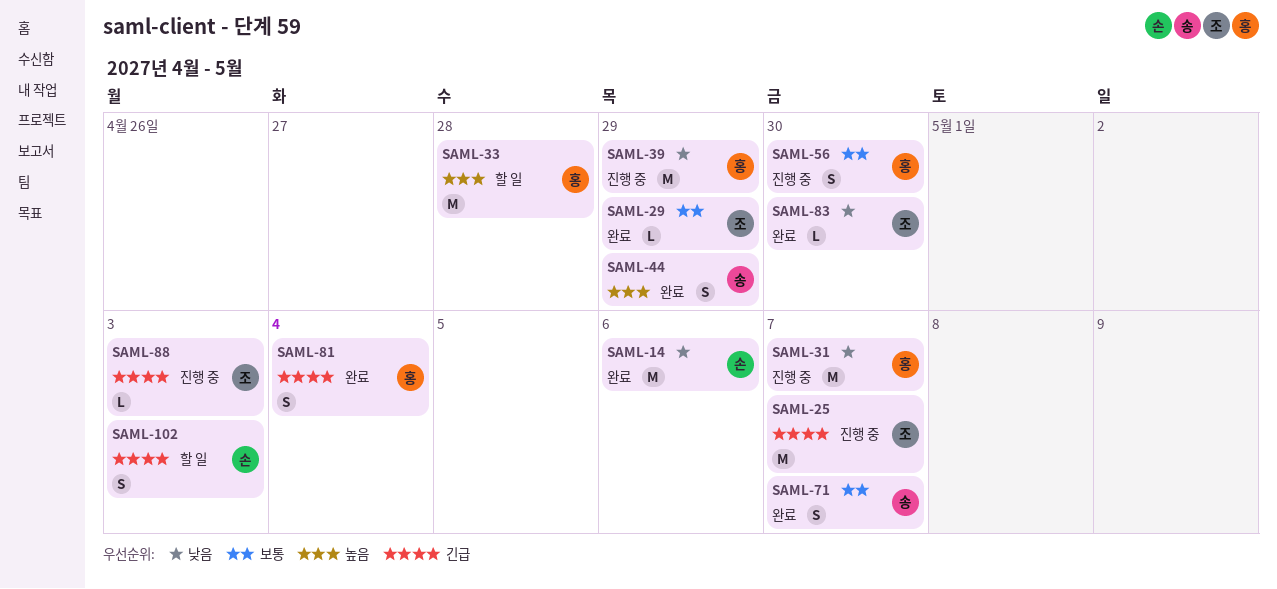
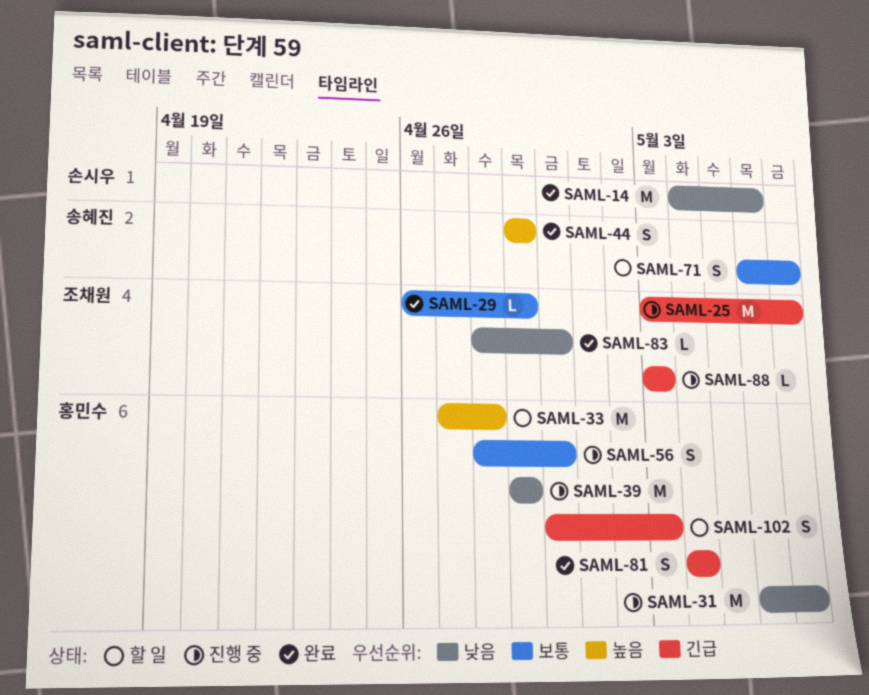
SAML-71, status: 완료 -> 할 일
SAML-102, owner: 손시우 -> 홍민수

